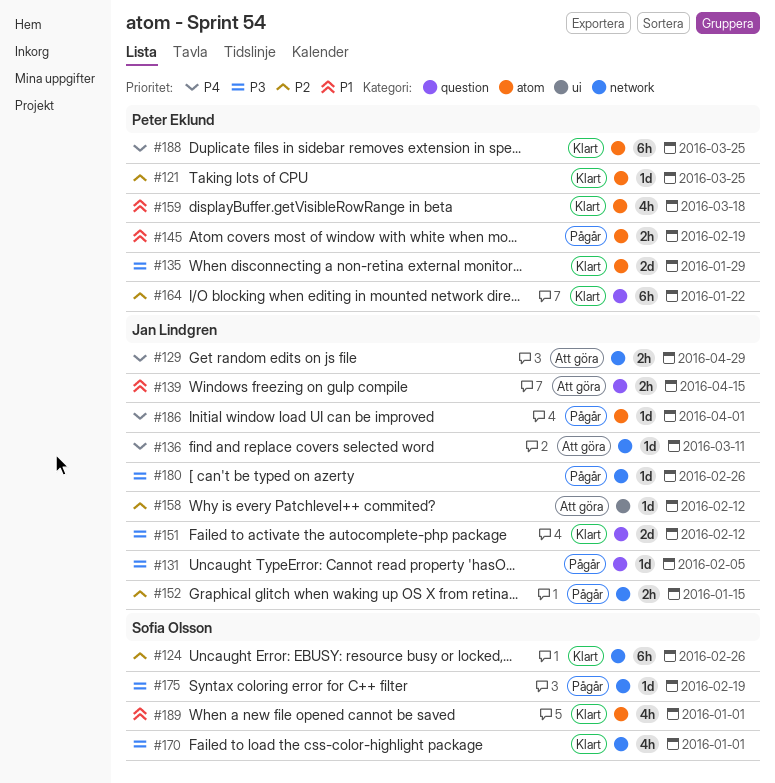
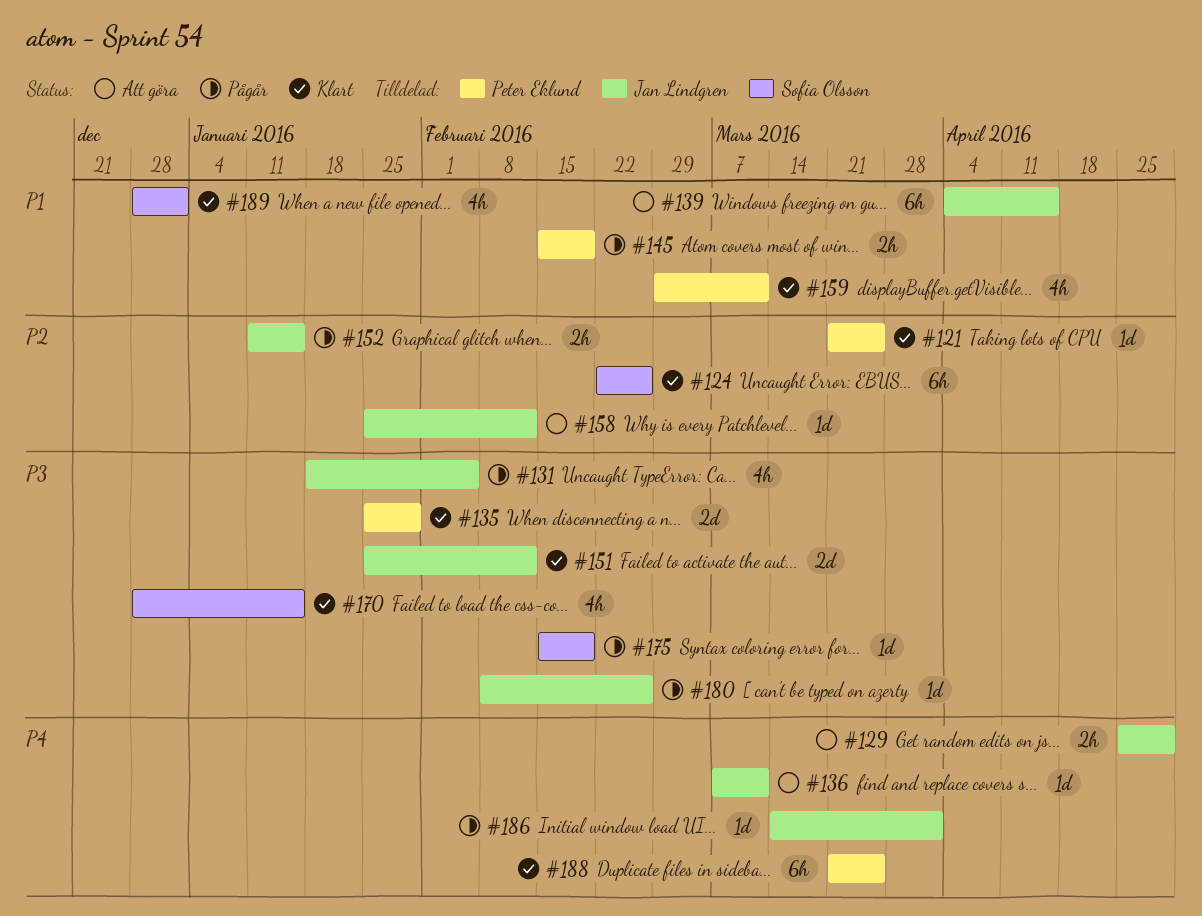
#131, estimate: 1d -> 4h
#139, estimate: 2h -> 6h
#159, due: Mar 18 -> Mar 11
#164: present -> none
#170, due: Jan 1 -> Jan 15

